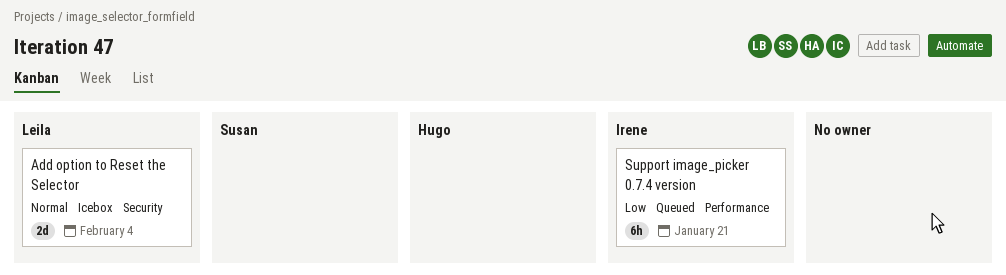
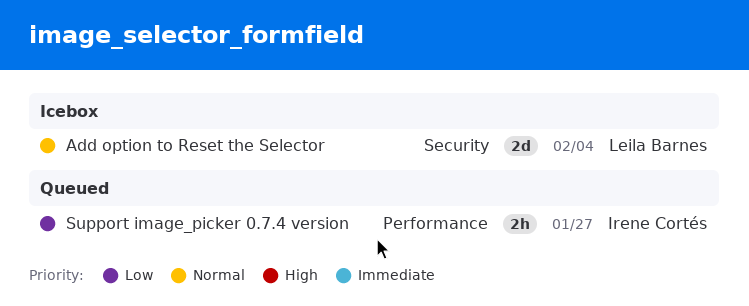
Support image_picker 0.7.4 version, estimate: 6h -> 2h
Support image_picker 0.7.4 version, due: Jan 21 -> Jan 27

